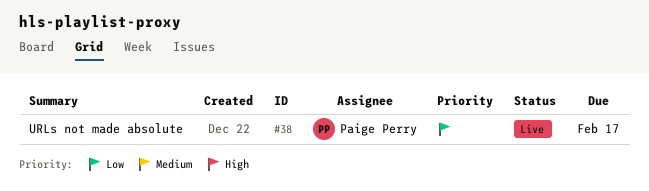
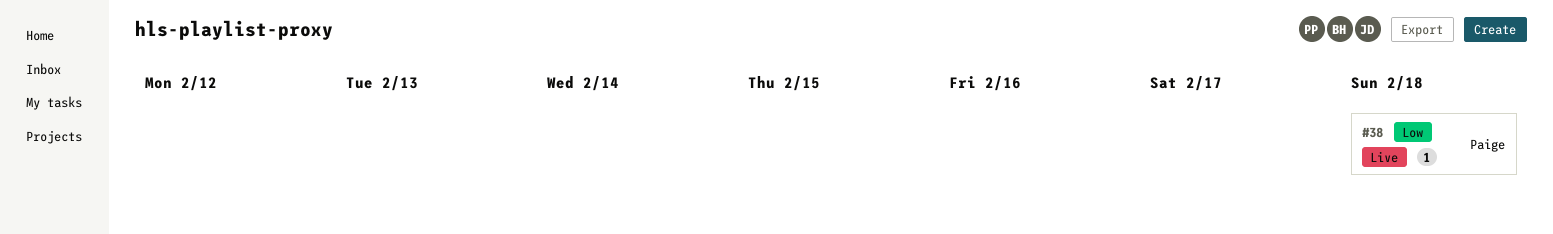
#38, due: Feb 17 -> Feb 18

